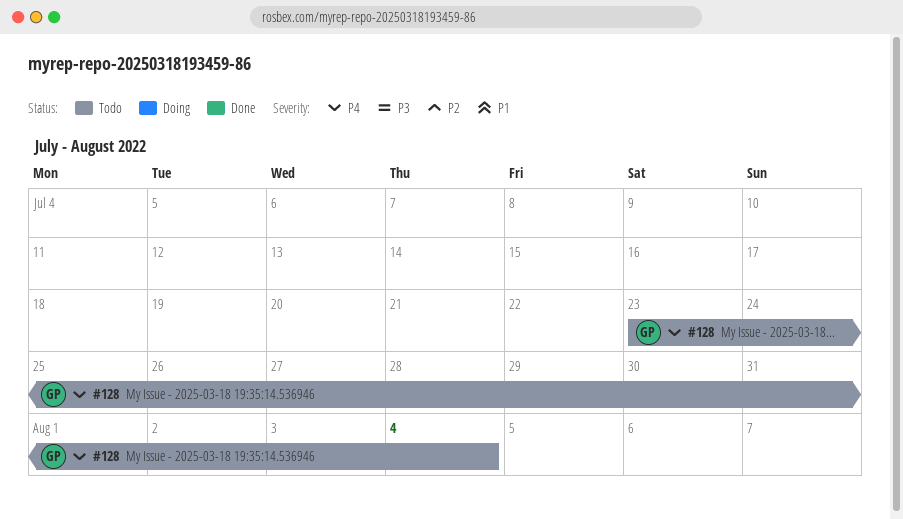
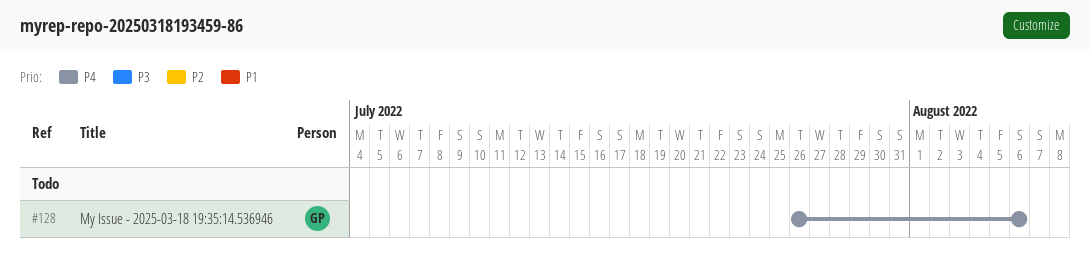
#128, start: Jul 23 -> Jul 26
#128, due: Aug 4 -> Aug 6

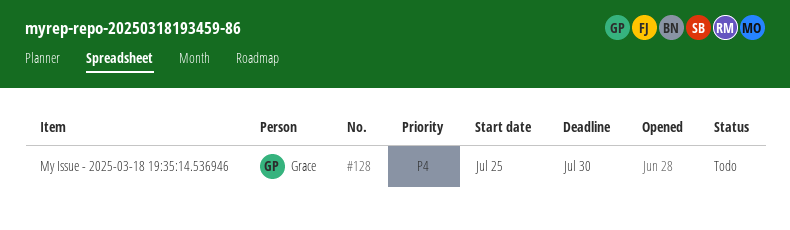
#128, start: Jul 26 -> Jul 25
#128, due: Aug 6 -> Jul 30

